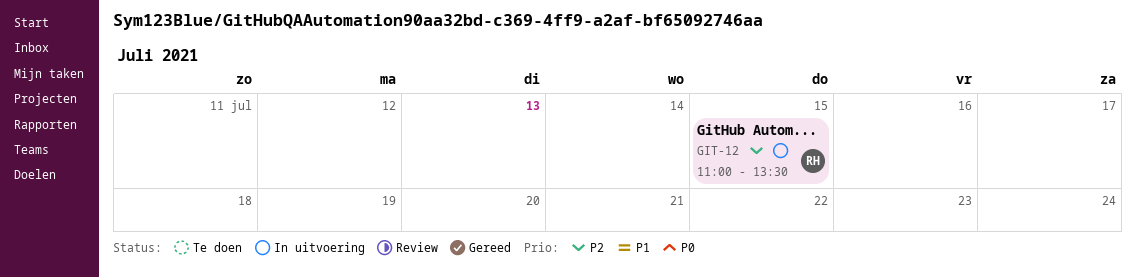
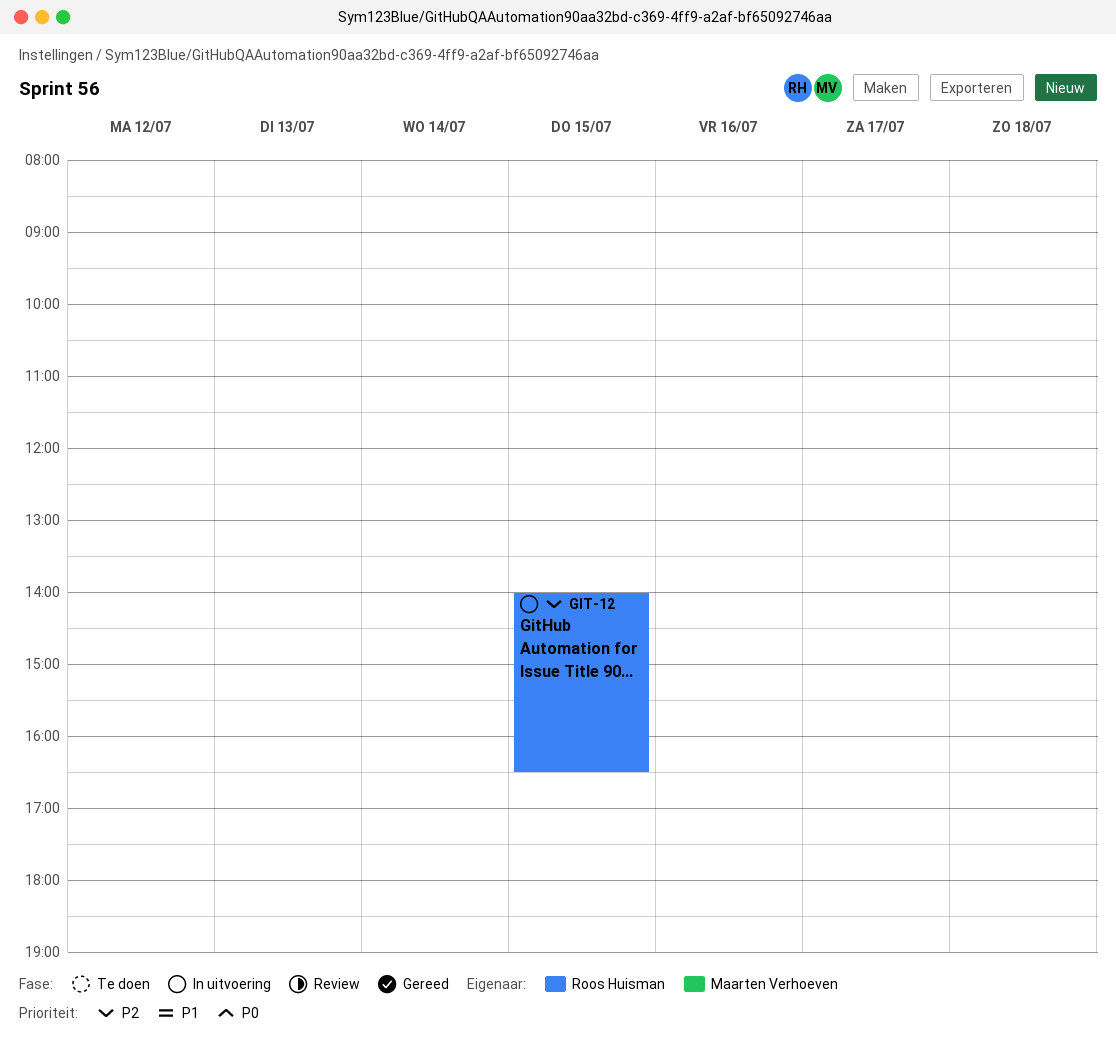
GIT-12, begins: 11:00 -> 14:00
GIT-12, ends: 13:30 -> 16:30

